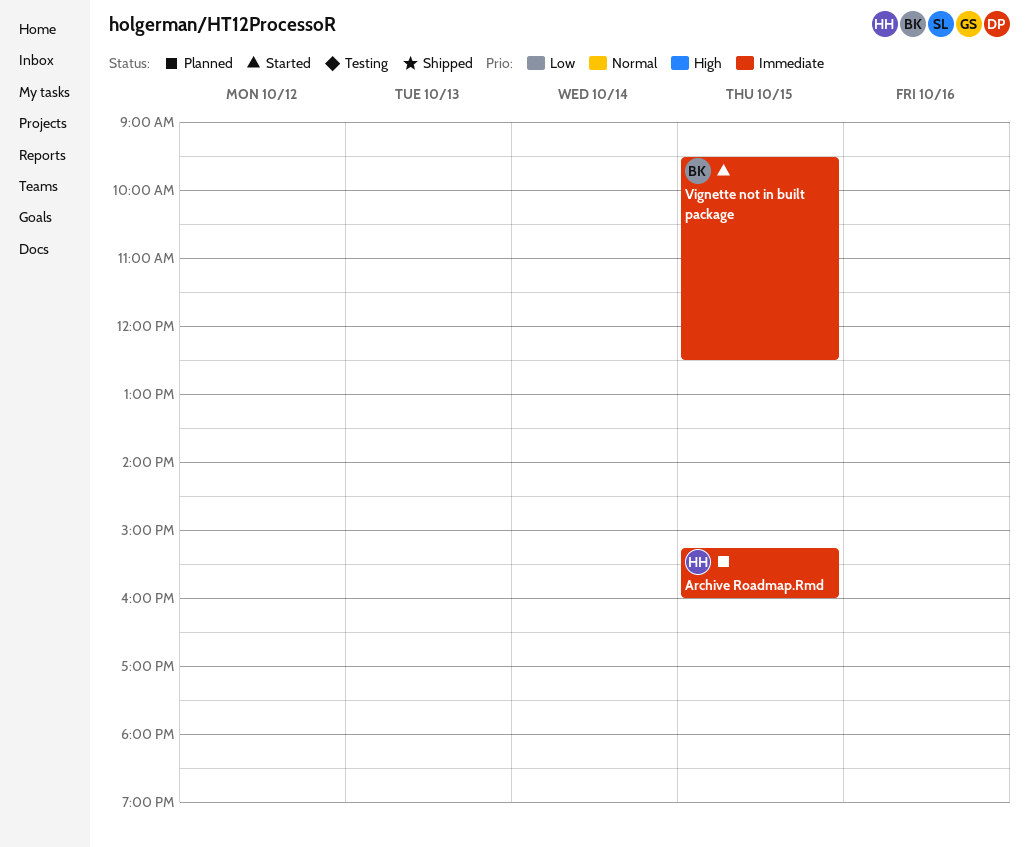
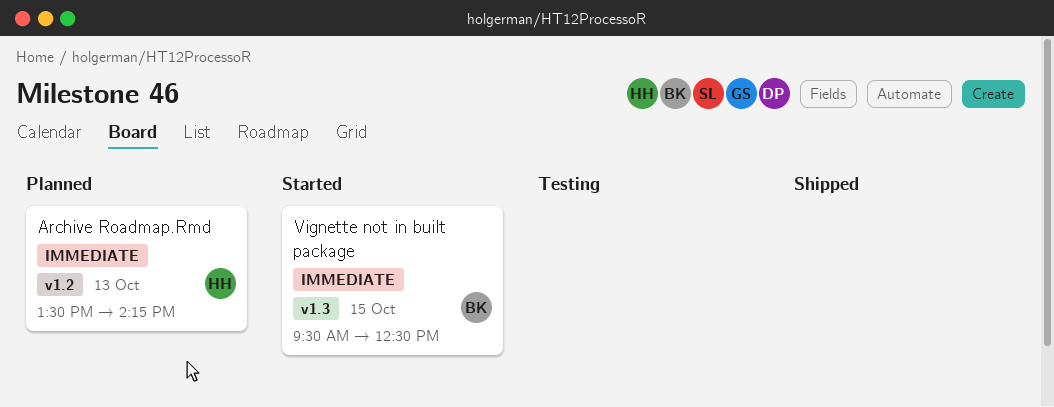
Archive Roadmap.Rmd, day: Oct 15 -> Oct 13
Archive Roadmap.Rmd, begins: 15:15 -> 13:30
Archive Roadmap.Rmd, ends: 16:00 -> 14:15

